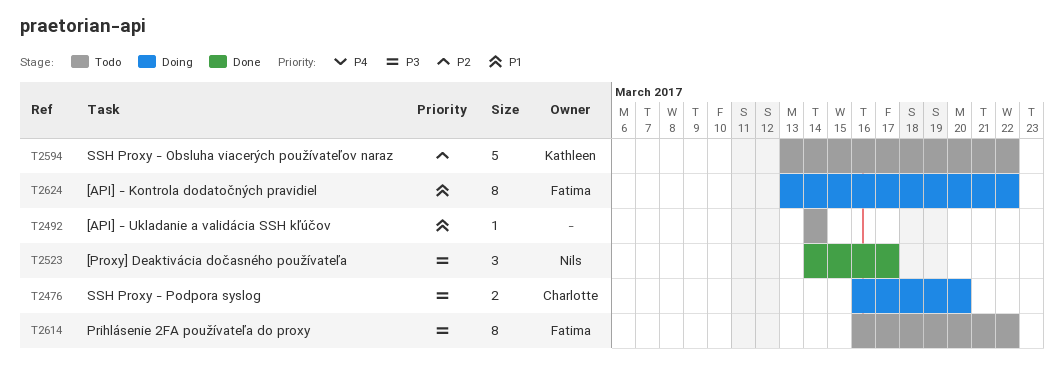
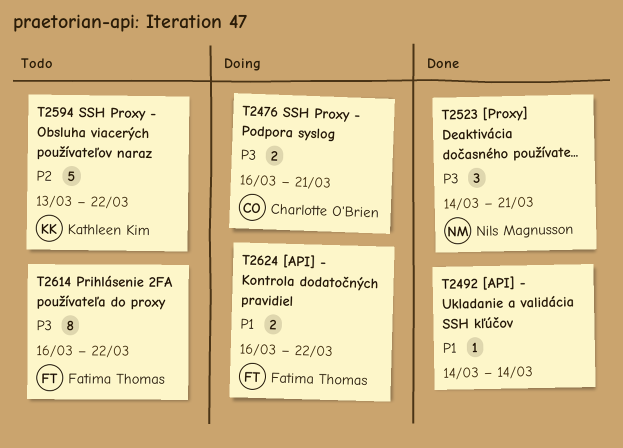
T2476, due: Mar 20 -> Mar 21
T2492, status: Todo -> Done
T2523, due: Mar 17 -> Mar 21
T2624, estimate: 8 -> 2
T2624, start: Mar 13 -> Mar 16

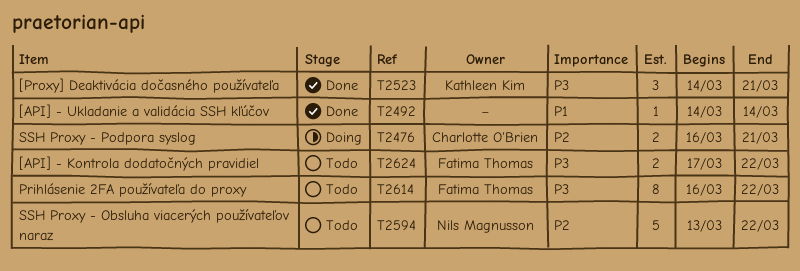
T2476, priority: P3 -> P2
T2523, owner: Nils Magnusson -> Kathleen Kim
T2594, owner: Kathleen Kim -> Nils Magnusson
T2624, status: Doing -> Todo
T2624, priority: P1 -> P3
T2624, start: Mar 16 -> Mar 17

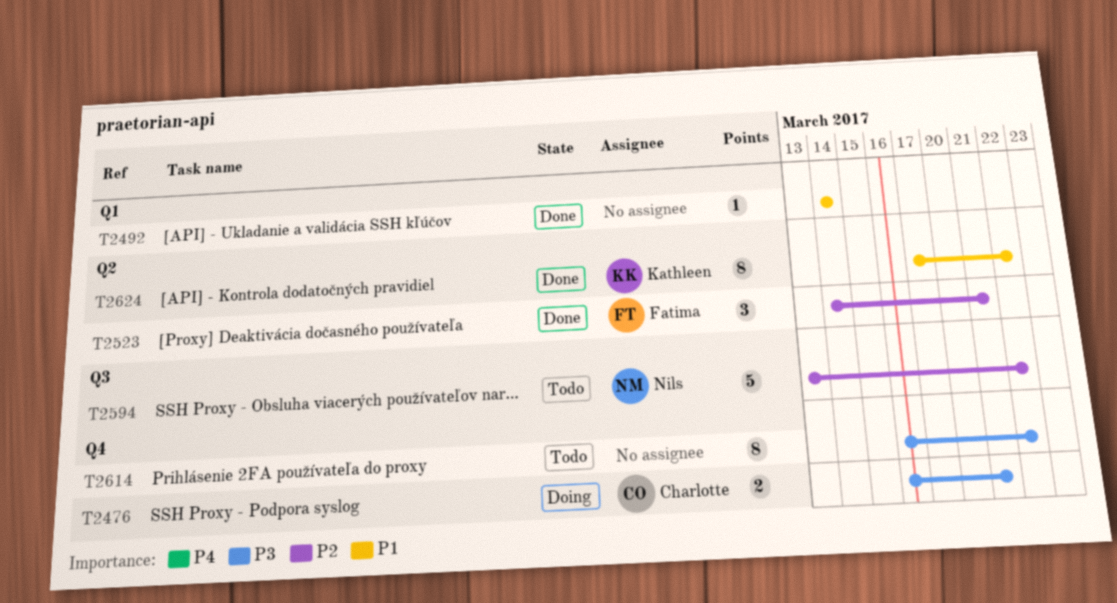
T2476, priority: P2 -> P3
T2523, owner: Kathleen Kim -> Fatima Thomas
T2523, priority: P3 -> P2
T2614, owner: Fatima Thomas -> none
T2624, status: Todo -> Done
T2624, owner: Fatima Thomas -> Kathleen Kim
T2624, priority: P3 -> P1
T2624, estimate: 2 -> 8

